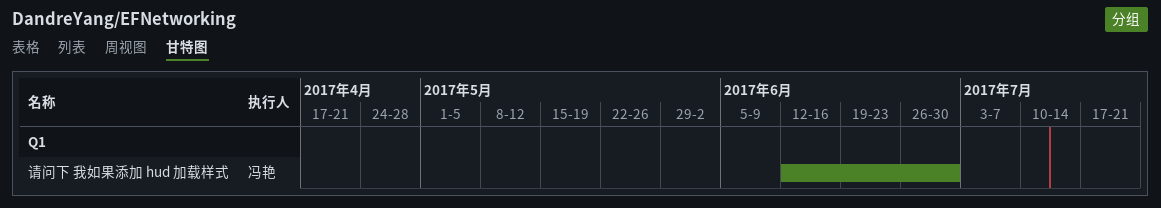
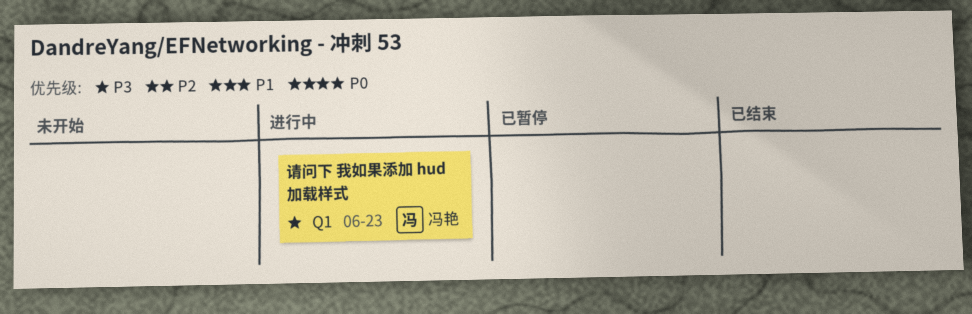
请问下 我如果添加 hud 加载样式, due: Jun 30 -> Jun 23

